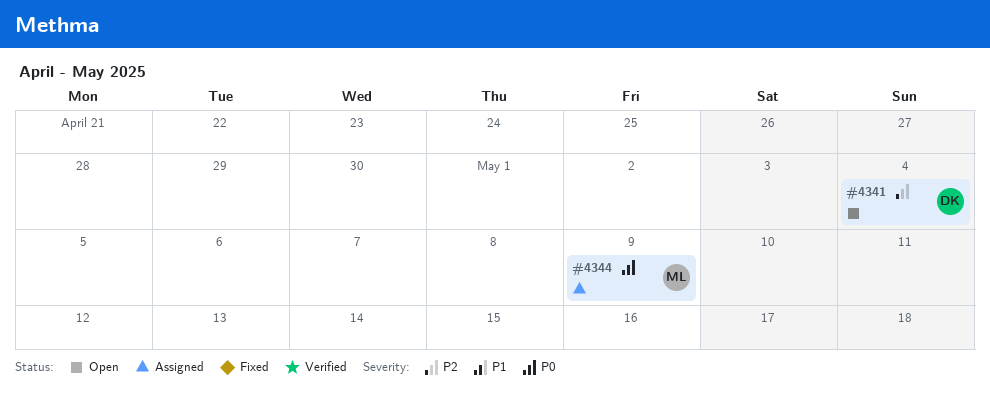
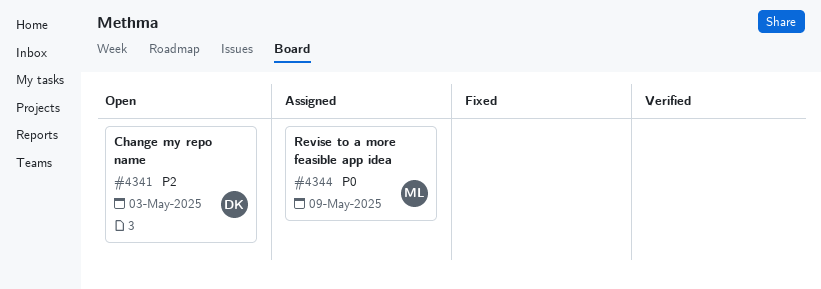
#4341, due: May 4 -> May 3

